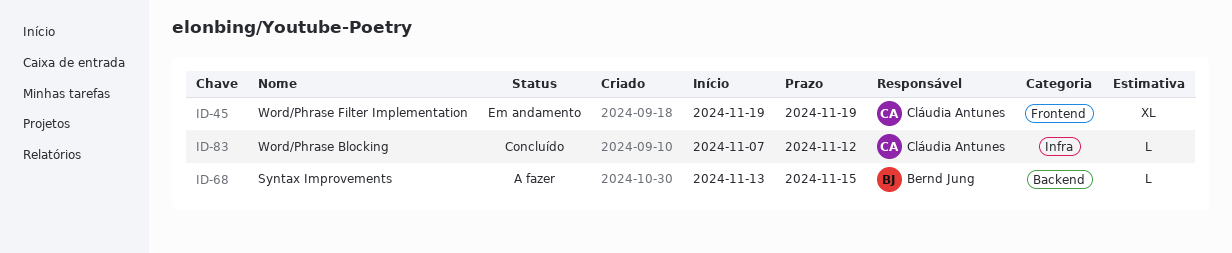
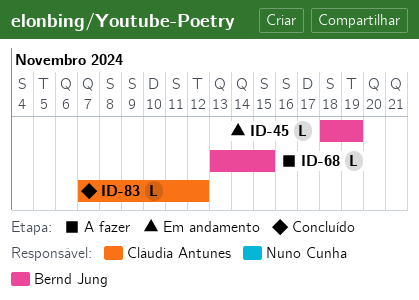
ID-45, owner: Cláudia Antunes -> Bernd Jung
ID-45, estimate: XL -> L
ID-45, start: Nov 19 -> Nov 18

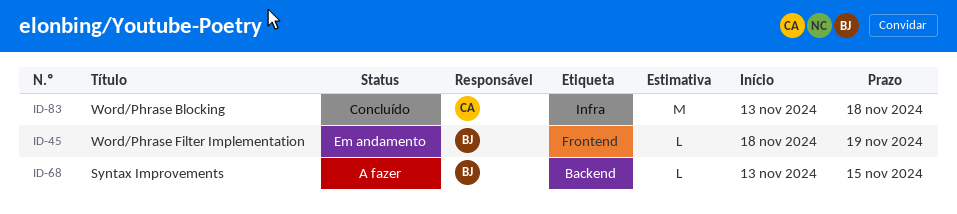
ID-83, estimate: L -> M
ID-83, start: Nov 7 -> Nov 13
ID-83, due: Nov 12 -> Nov 18

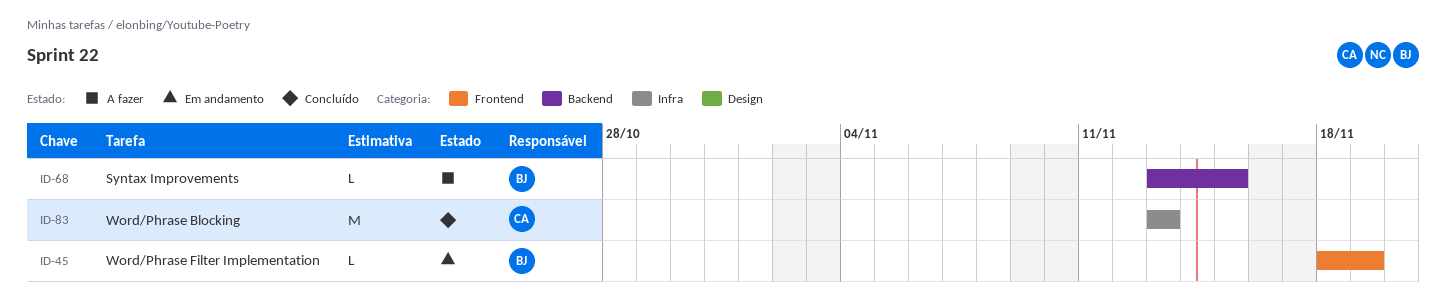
ID-83, due: Nov 18 -> Nov 13

